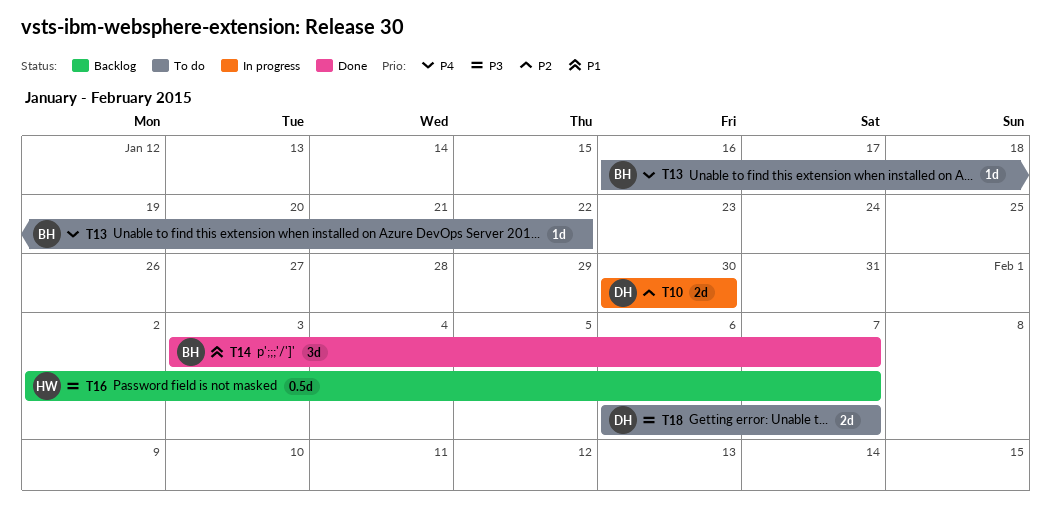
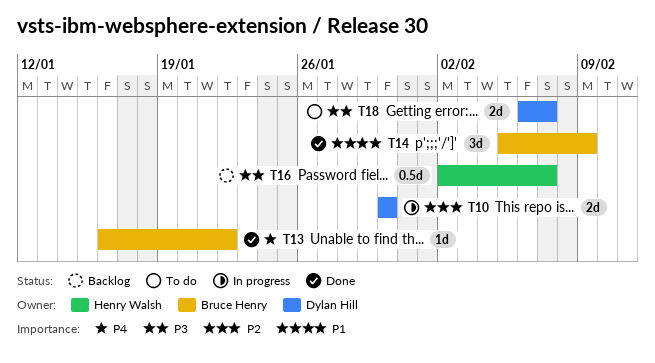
T13, status: To do -> Done
T14, start: Feb 3 -> Feb 5
T14, due: Feb 7 -> Feb 9

